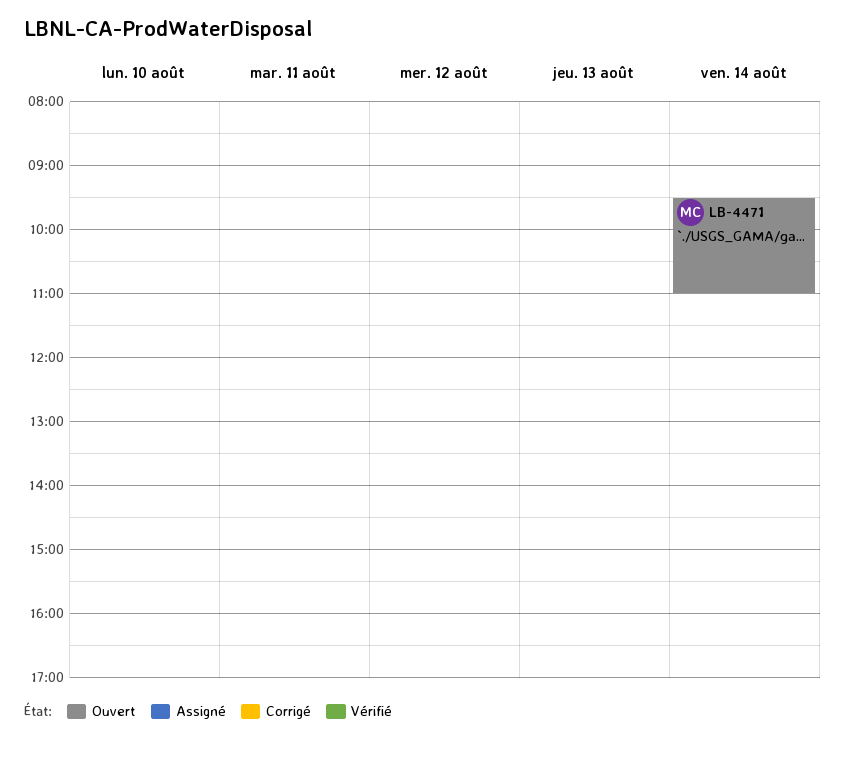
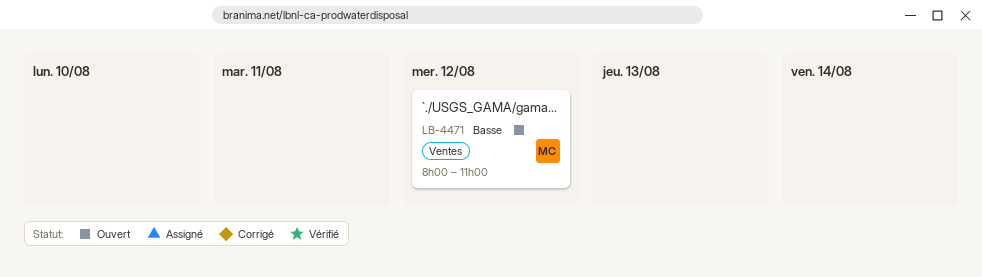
LB-4471, day: Aug 14 -> Aug 12
LB-4471, begins: 09:30 -> 08:00

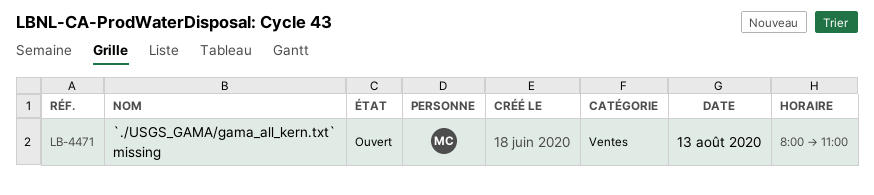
LB-4471, day: Aug 12 -> Aug 13

